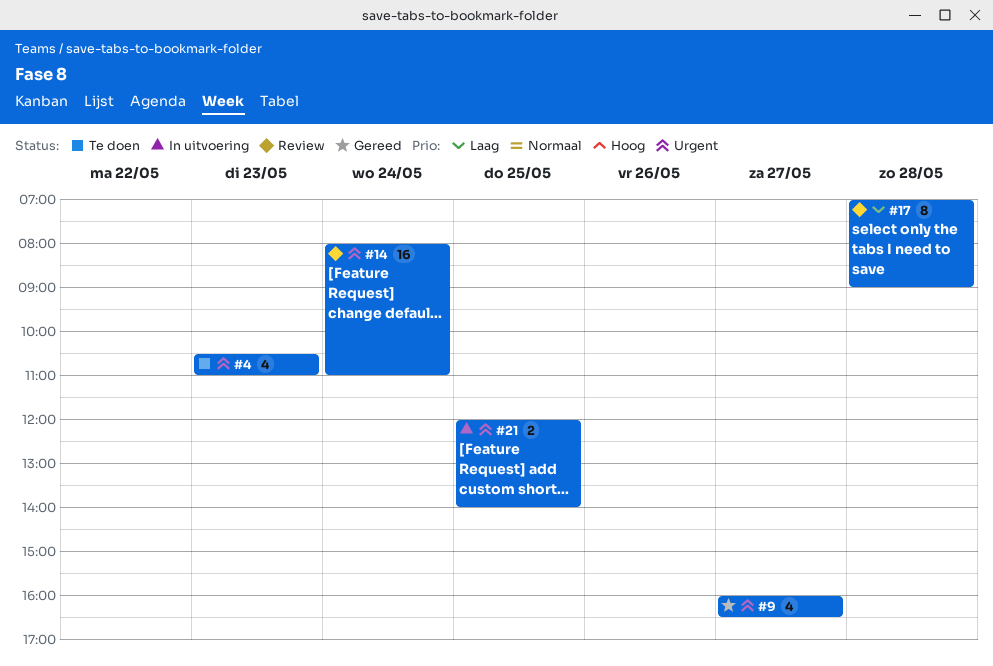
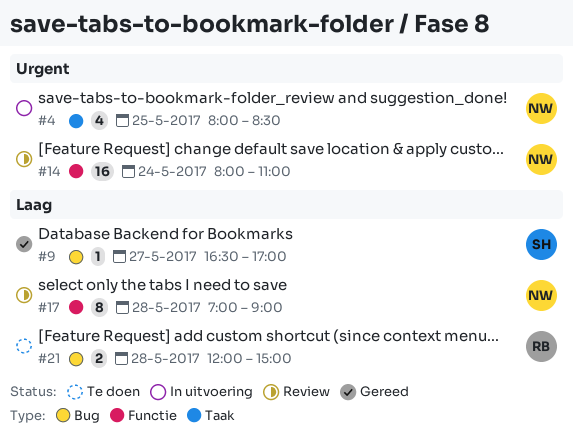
#4, status: Te doen -> In uitvoering
#4, day: May 23 -> May 25
#4, begins: 10:30 -> 08:00
#4, ends: 11:00 -> 08:30
#9, priority: Urgent -> Laag
#9, estimate: 4 -> 1
#9, begins: 16:00 -> 16:30
#9, ends: 16:30 -> 17:00
#21, status: In uitvoering -> Te doen
#21, priority: Urgent -> Laag
#21, day: May 25 -> May 28
#21, ends: 14:00 -> 15:00

